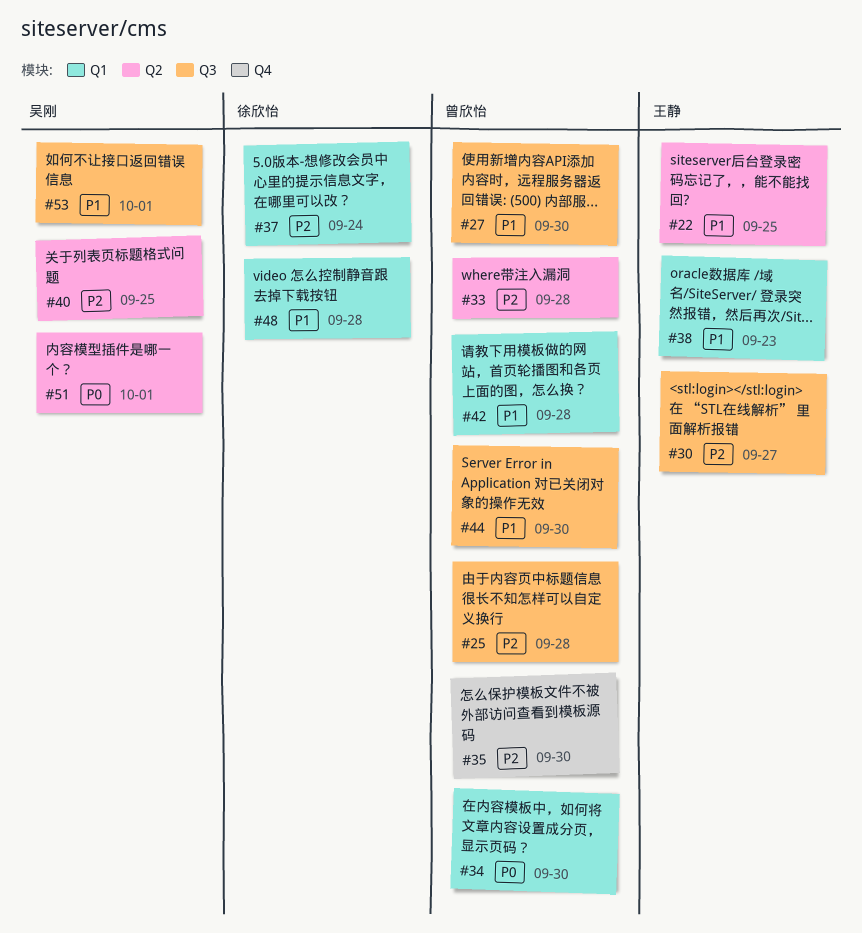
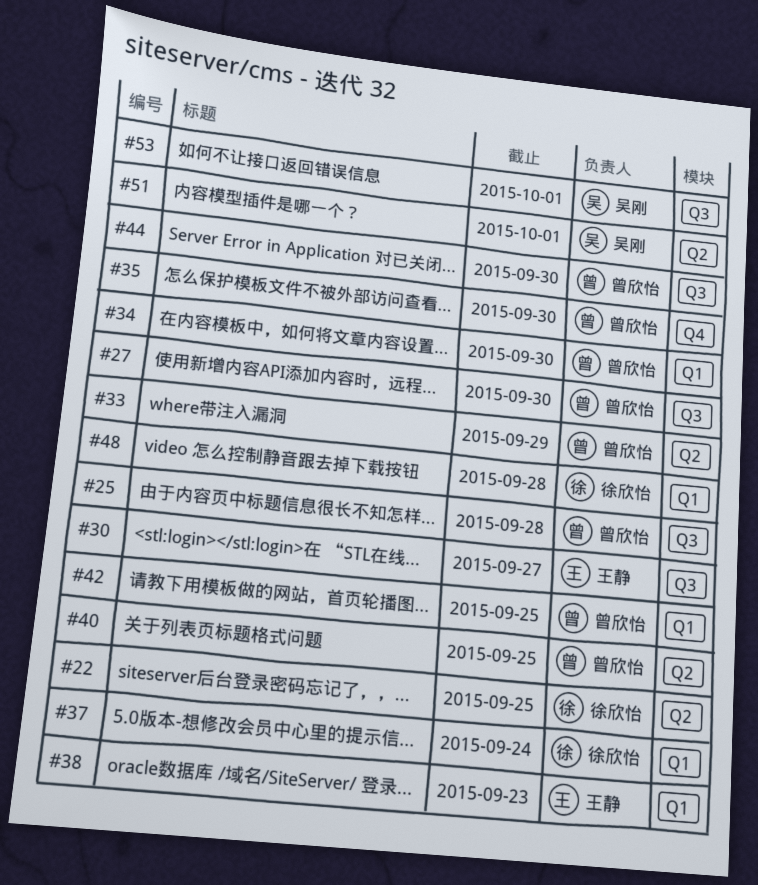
#22, owner: 王静 -> 徐欣怡
#33, due: Sep 28 -> Sep 29
#40, owner: 吴刚 -> 曾欣怡
#42, due: Sep 28 -> Sep 25

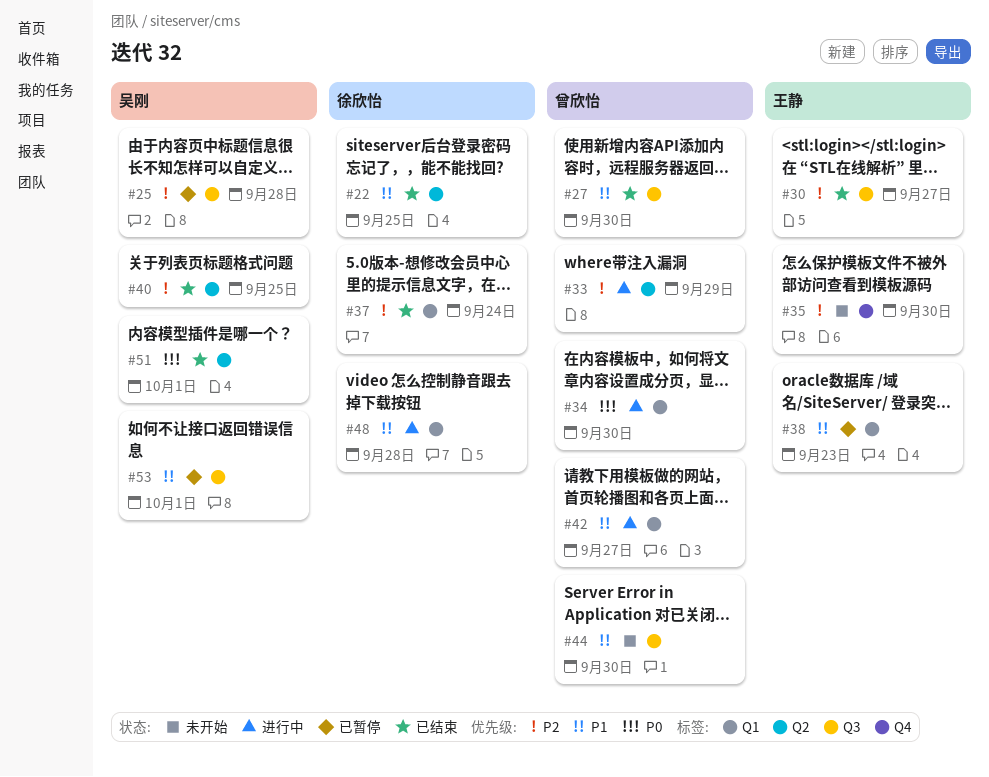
#25, owner: 曾欣怡 -> 吴刚
#35, owner: 曾欣怡 -> 王静
#40, owner: 曾欣怡 -> 吴刚
#42, due: Sep 25 -> Sep 27

